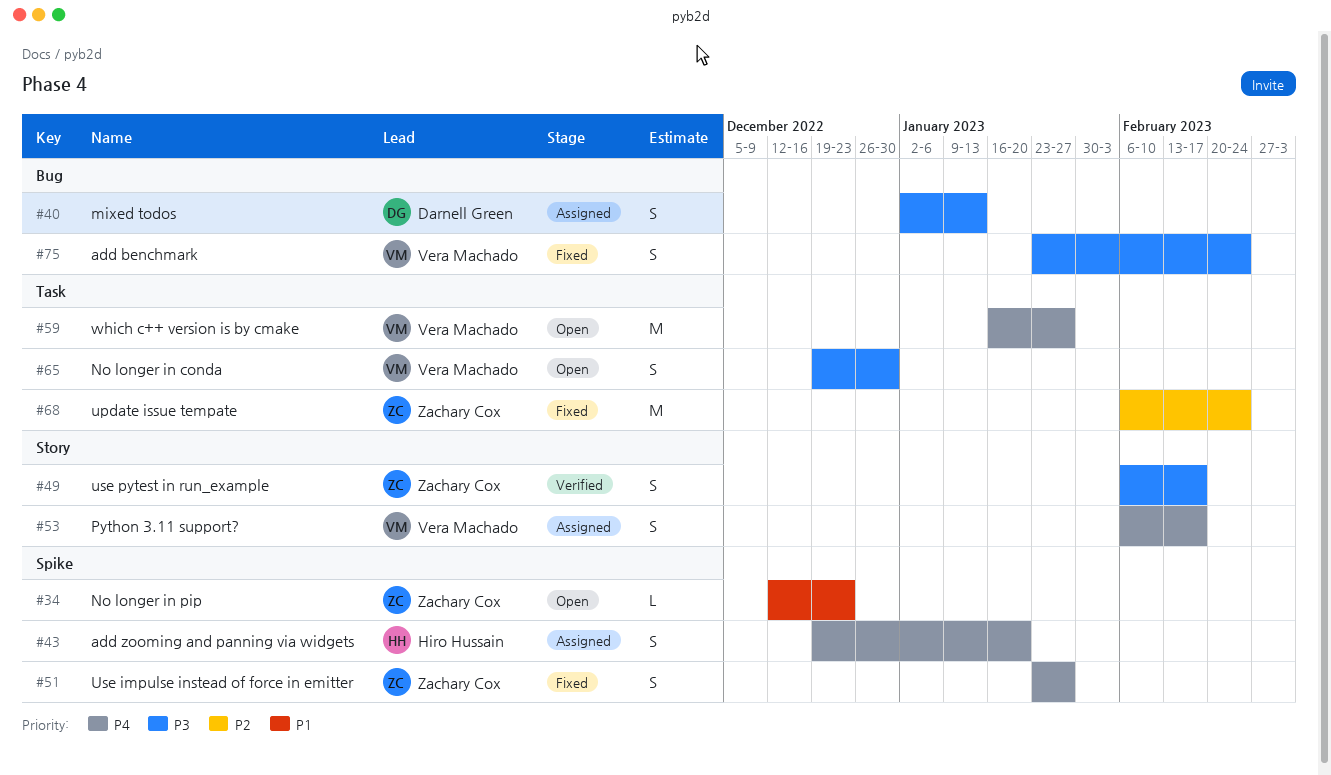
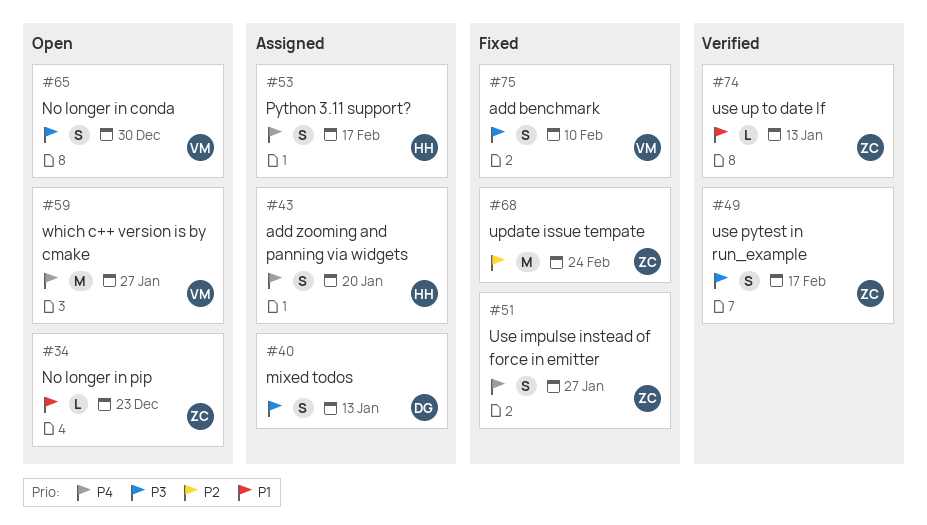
#53, owner: Vera Machado -> Hiro Hussain
#74: none -> present
#75, due: Feb 24 -> Feb 10

